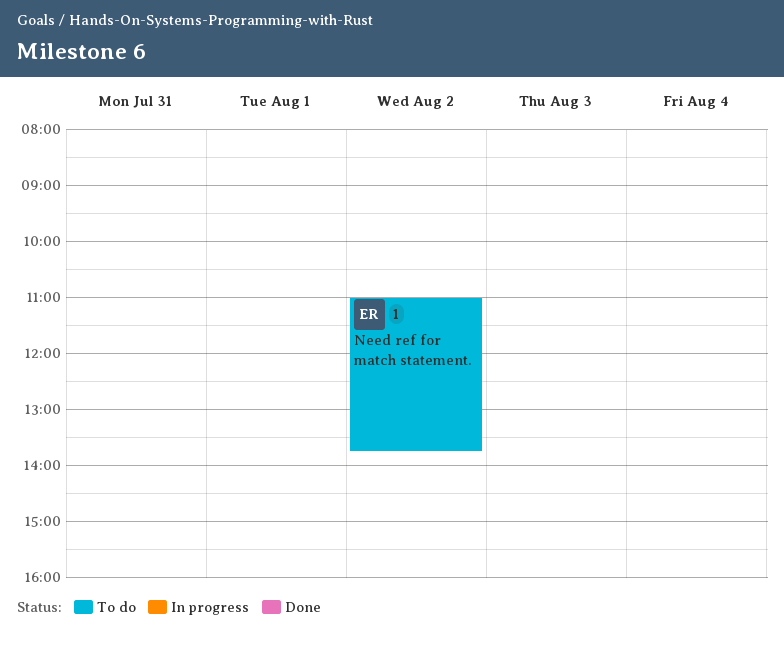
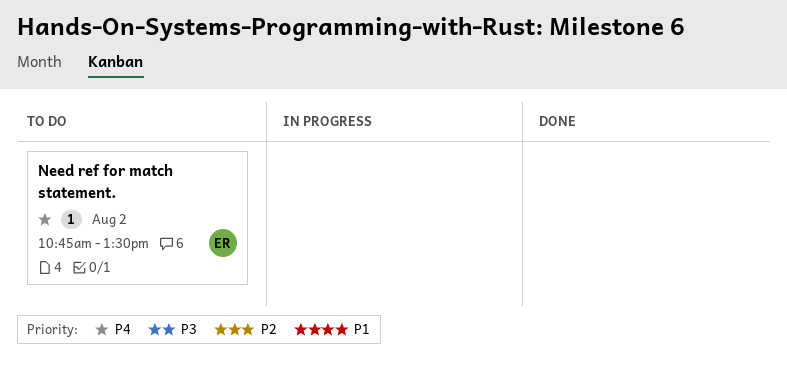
Need ref for match statement., begins: 11:00 -> 10:45
Need ref for match statement., ends: 13:45 -> 13:30

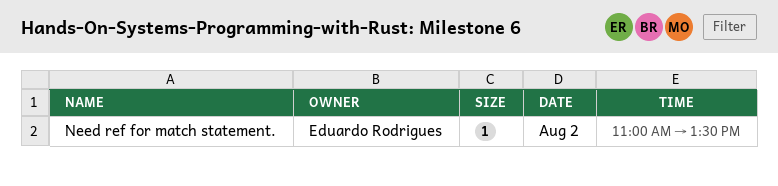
Need ref for match statement., begins: 10:45 -> 11:00

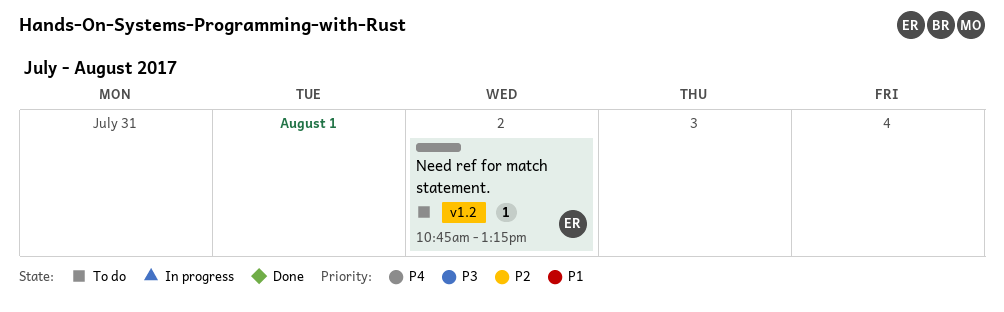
Need ref for match statement., begins: 11:00 -> 10:45
Need ref for match statement., ends: 13:30 -> 13:15

